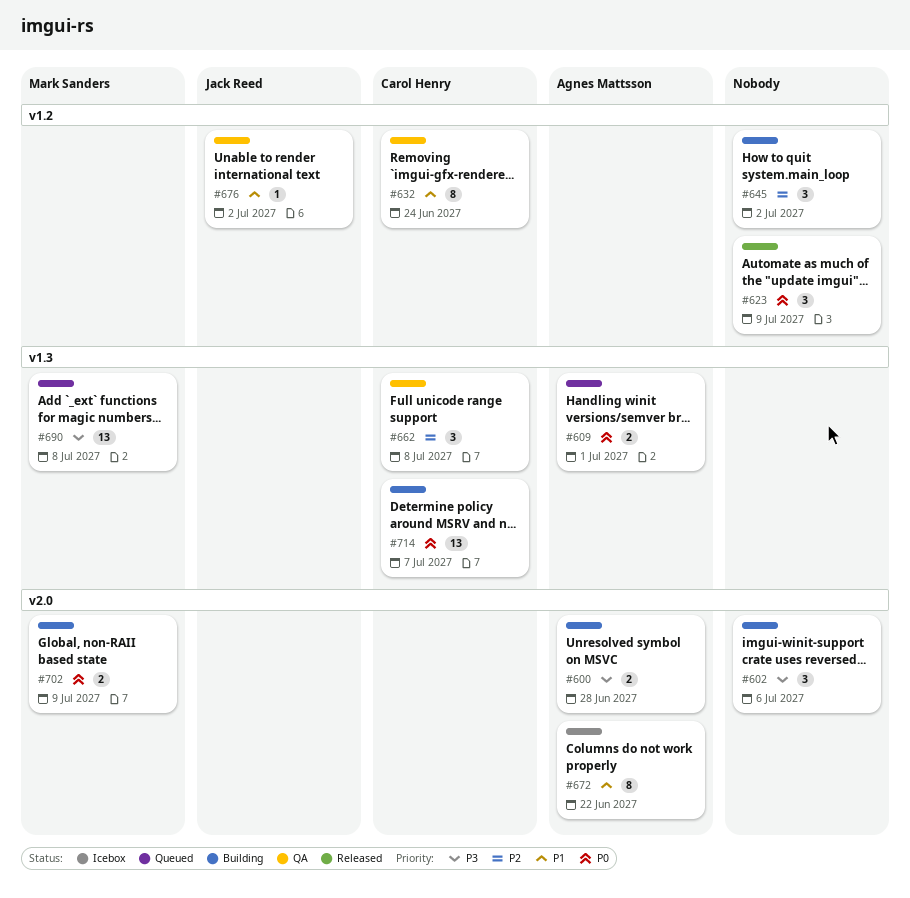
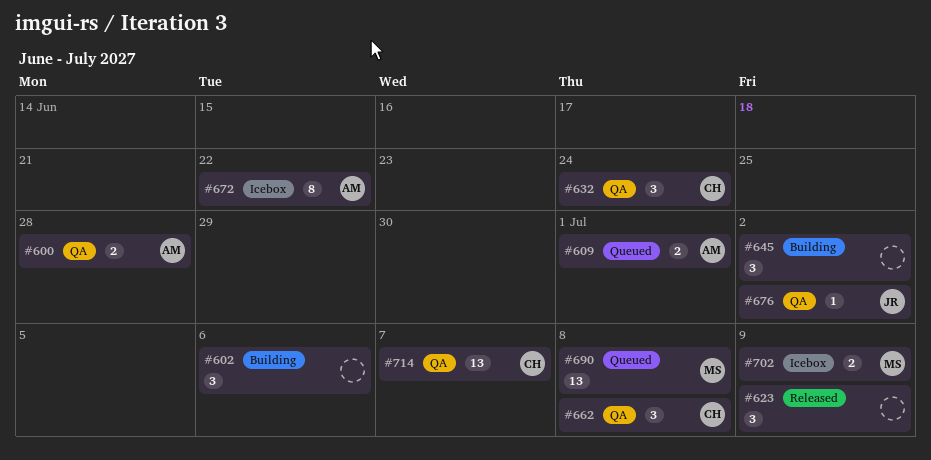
#600, status: Building -> QA
#632, estimate: 8 -> 3
#702, status: Building -> Icebox
#714, status: Building -> QA

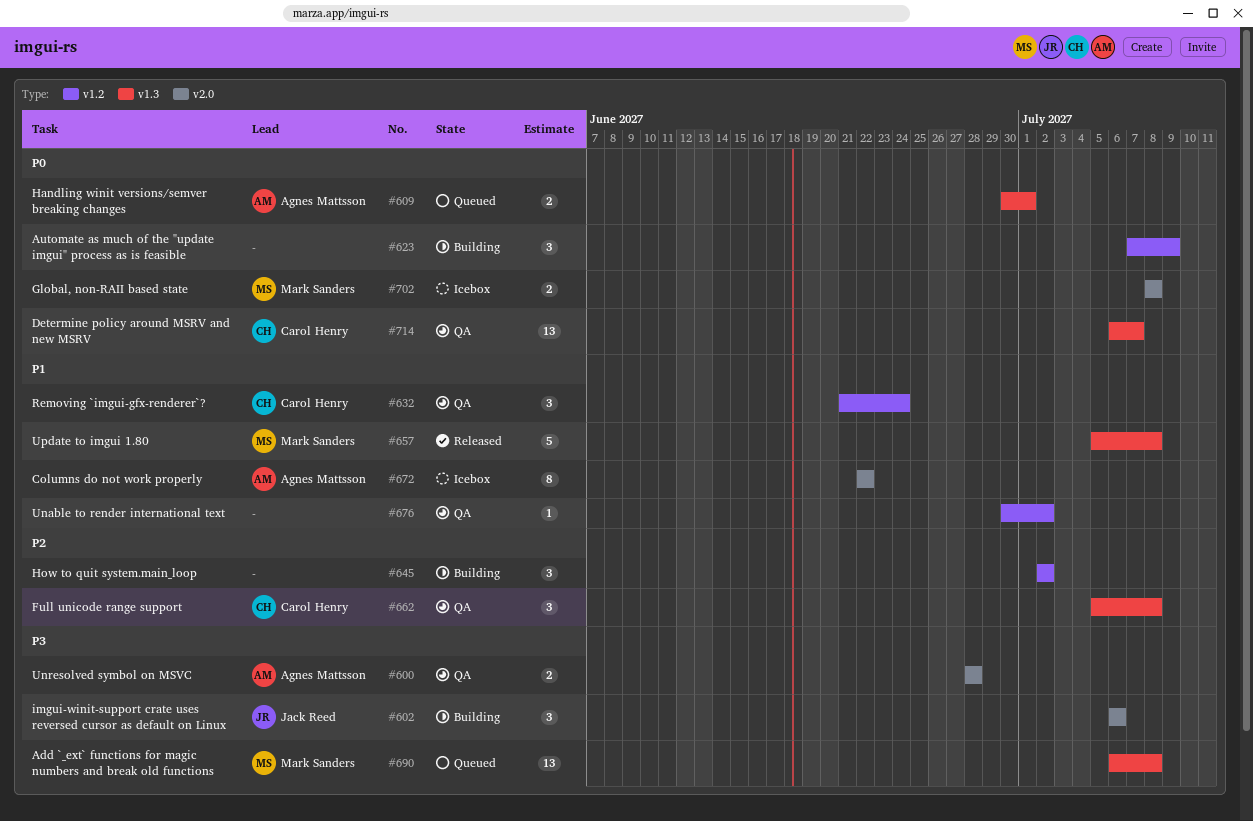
#602, owner: none -> Jack Reed
#623, status: Released -> Building
#657: none -> present
#676, owner: Jack Reed -> none
#702, due: Jul 9 -> Jul 8

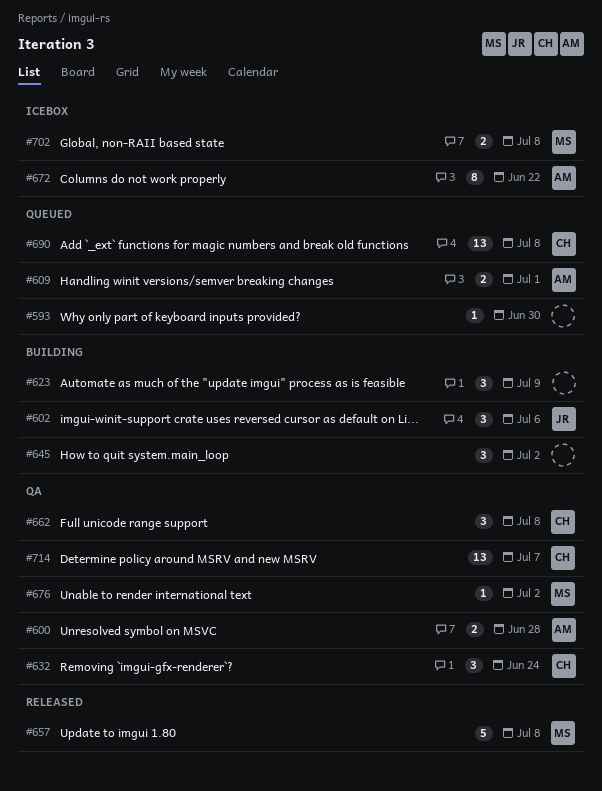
#593: none -> present
#676, owner: none -> Mark Sanders
#690, owner: Mark Sanders -> Carol Henry

